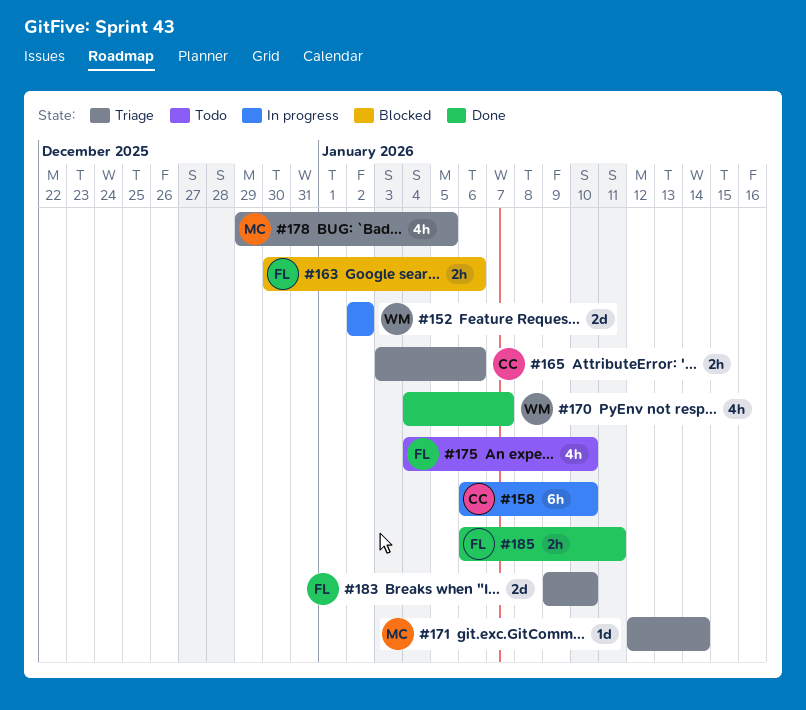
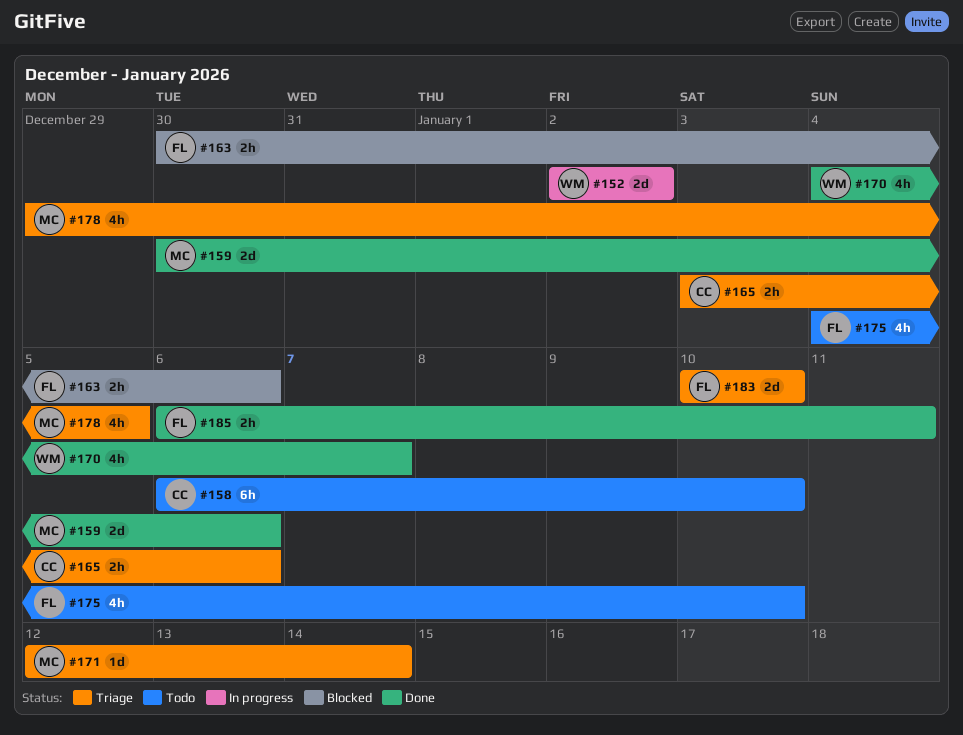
#158, status: In progress -> Todo
#159: none -> present
#183, start: Jan 9 -> Jan 10

